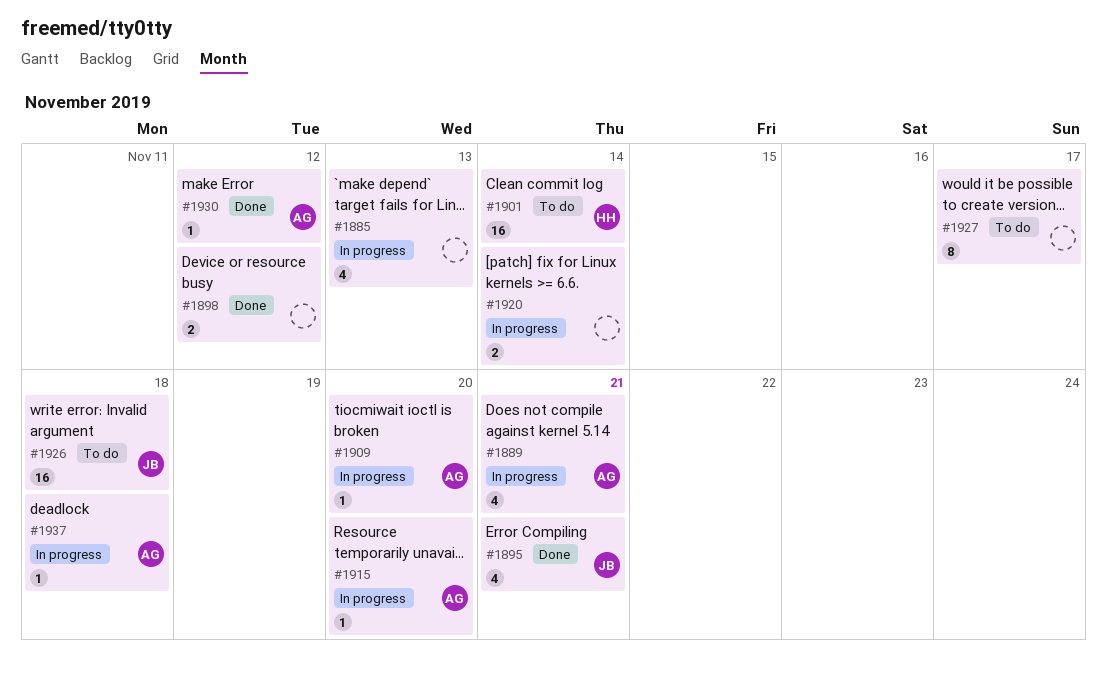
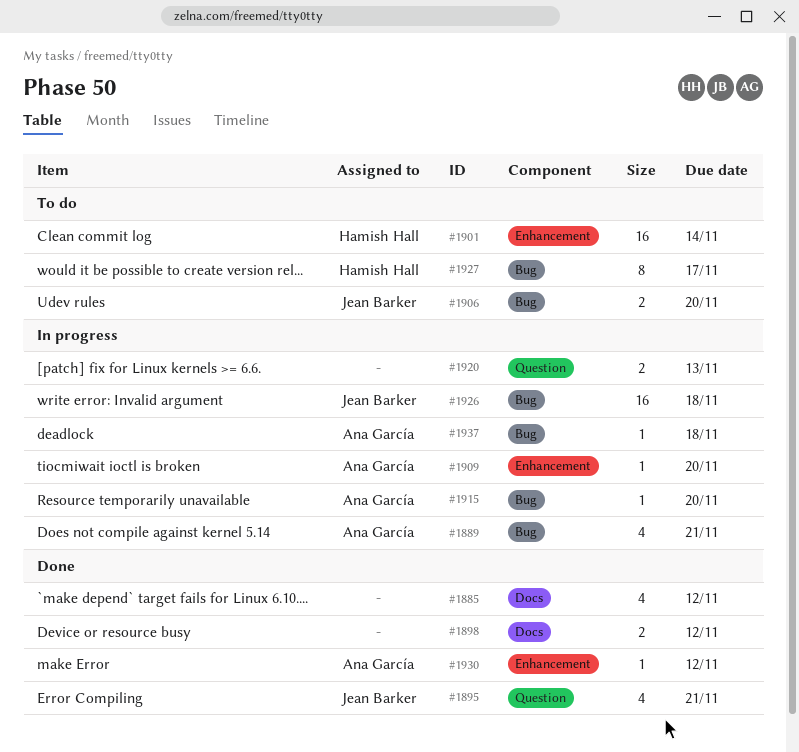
#1885, status: In progress -> Done
#1885, due: Nov 13 -> Nov 12
#1906: none -> present
#1920, due: Nov 14 -> Nov 13
#1926, status: To do -> In progress
#1927, owner: none -> Hamish Hall

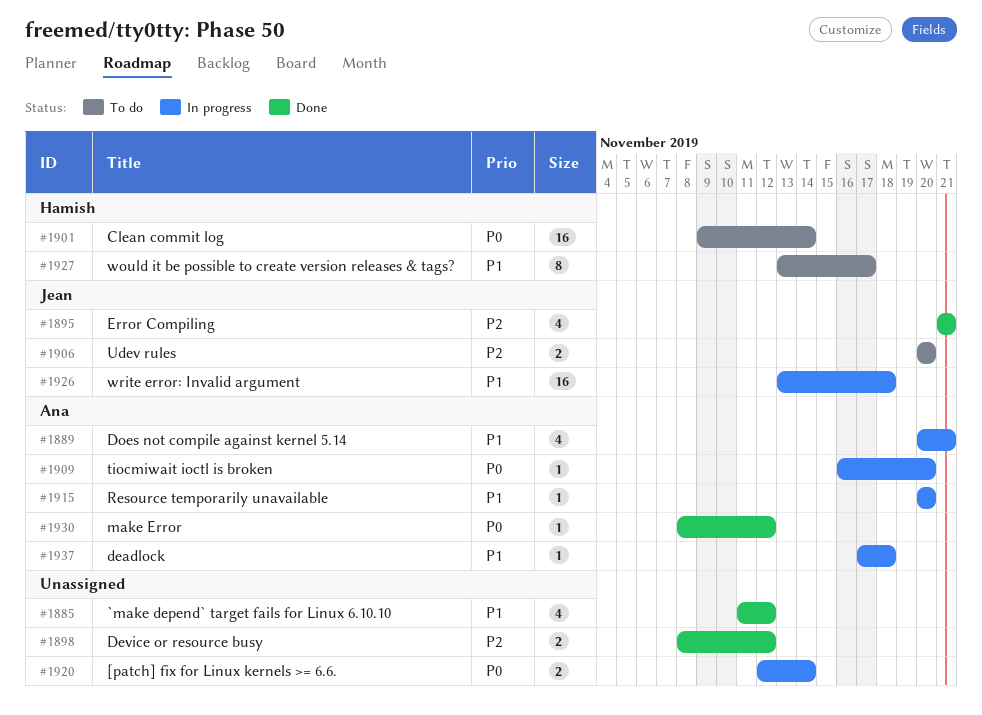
#1920, due: Nov 13 -> Nov 14

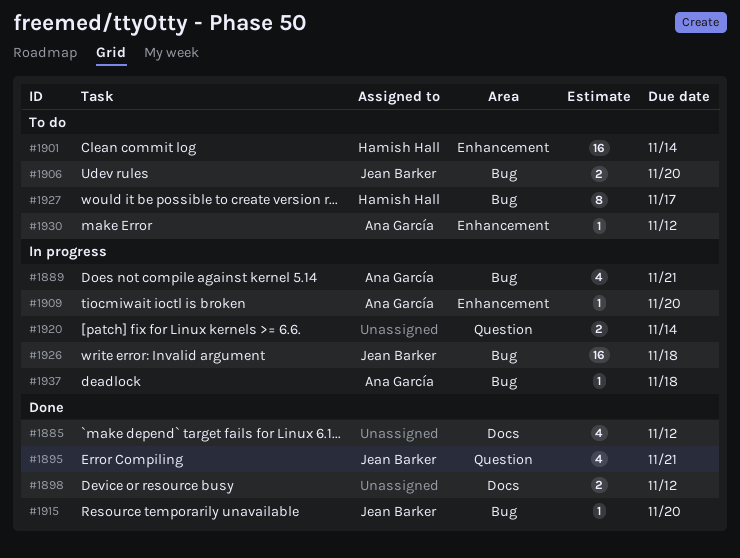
#1915, status: In progress -> Done
#1915, owner: Ana García -> Jean Barker
#1930, status: Done -> To do

